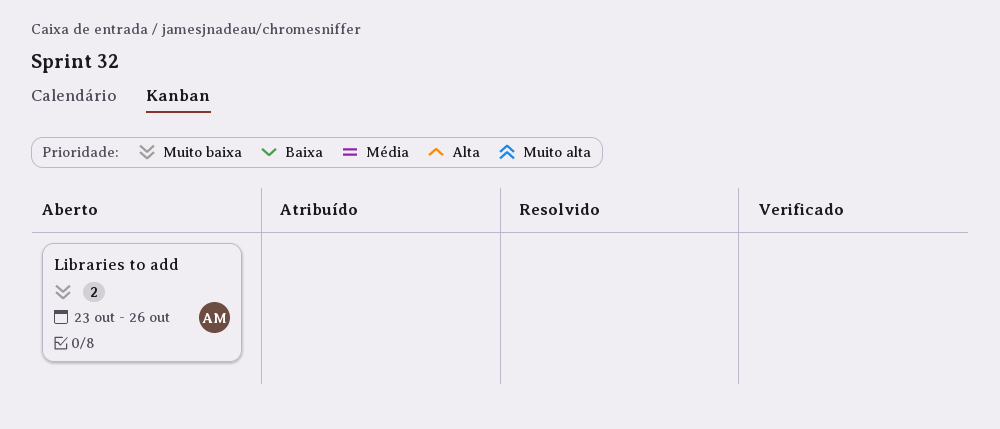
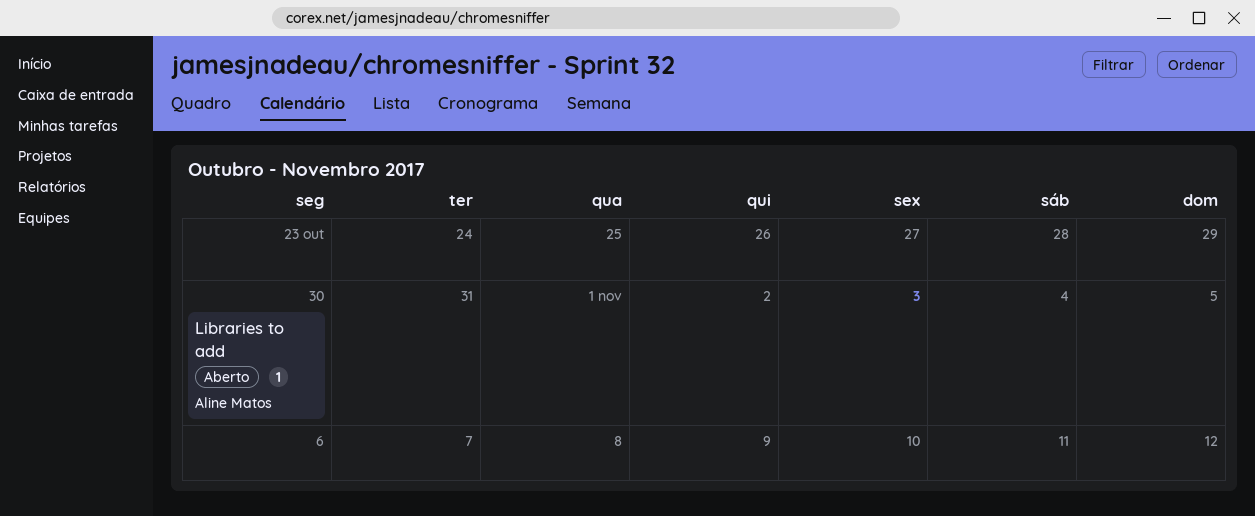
Libraries to add, estimate: 2 -> 1
Libraries to add, due: Oct 26 -> Oct 30

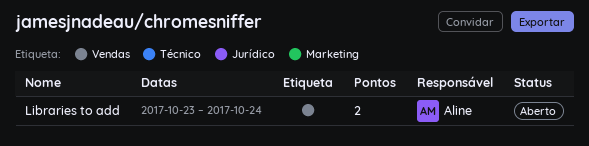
Libraries to add, estimate: 1 -> 2
Libraries to add, due: Oct 30 -> Oct 24

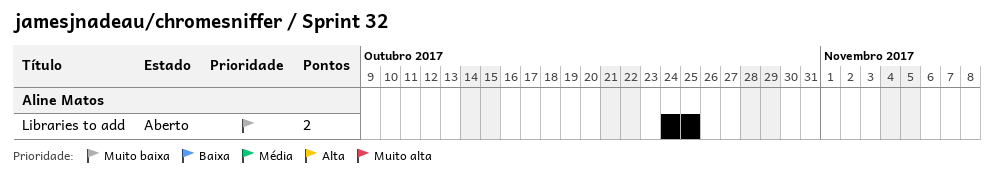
Libraries to add, start: Oct 23 -> Oct 24
Libraries to add, due: Oct 24 -> Oct 25

